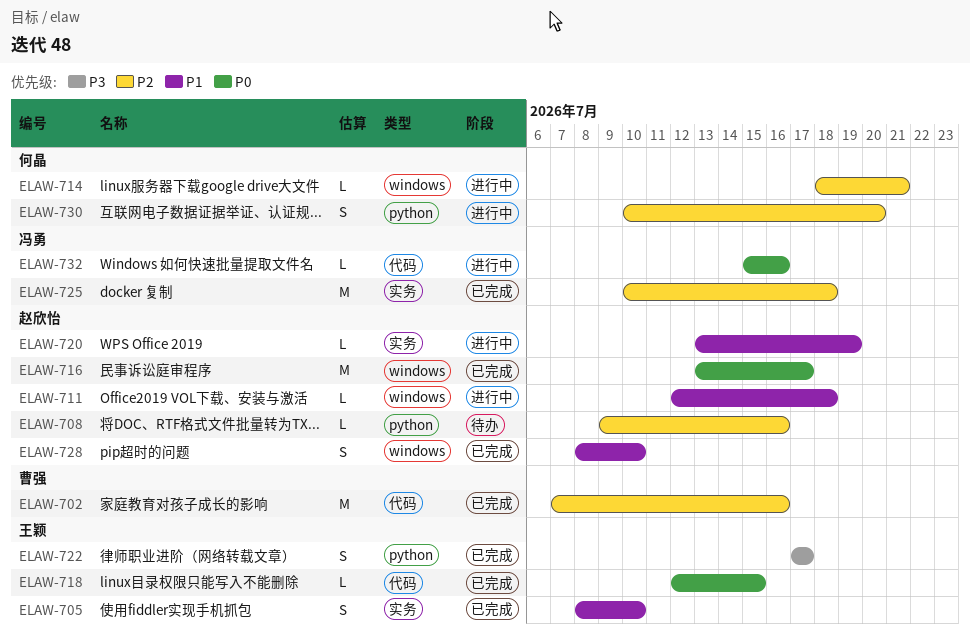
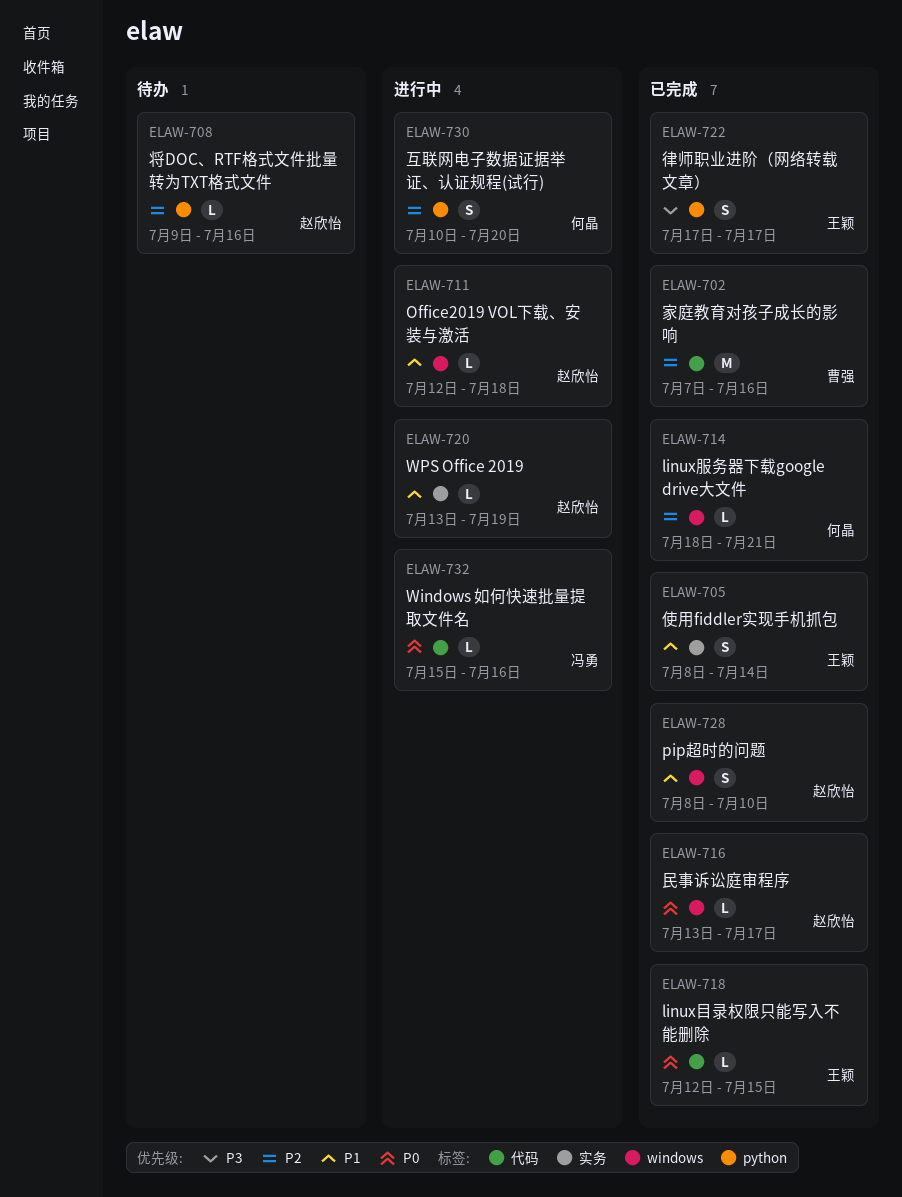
ELAW-705, due: Jul 10 -> Jul 14
ELAW-714, status: 进行中 -> 已完成
ELAW-716, estimate: M -> L
ELAW-725: present -> none

